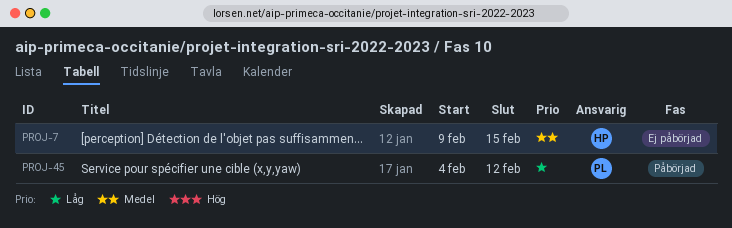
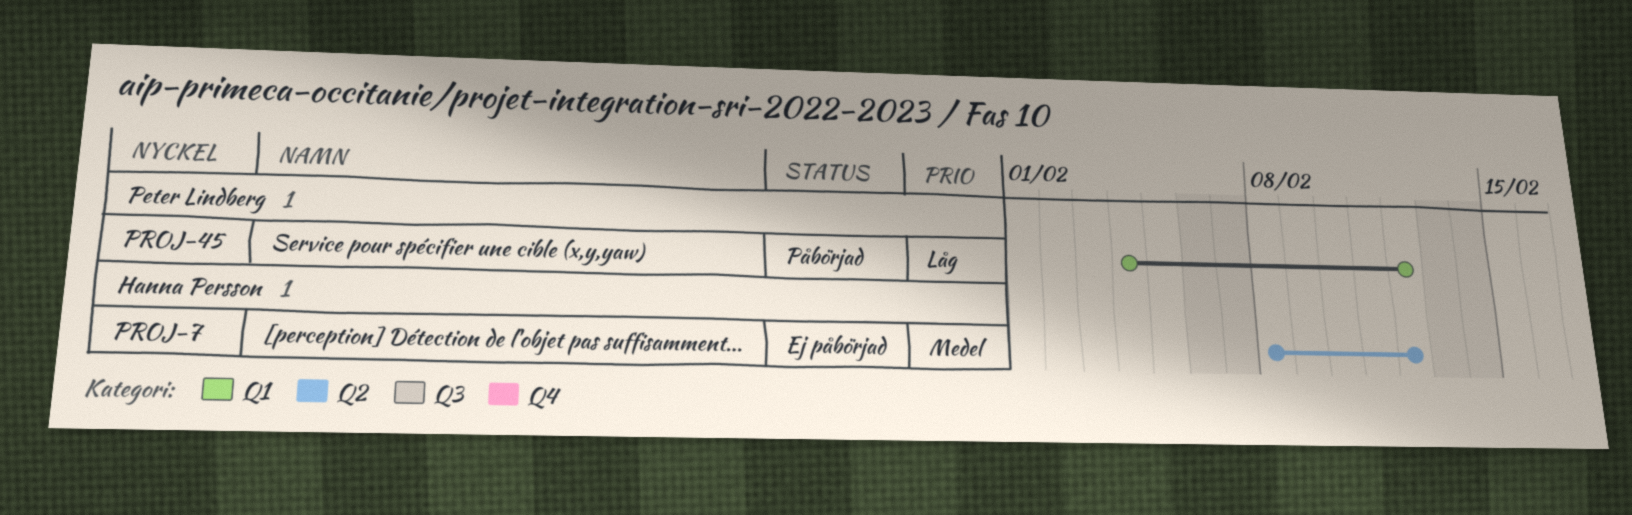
PROJ-7, start: Feb 9 -> Feb 8
PROJ-7, due: Feb 15 -> Feb 12

